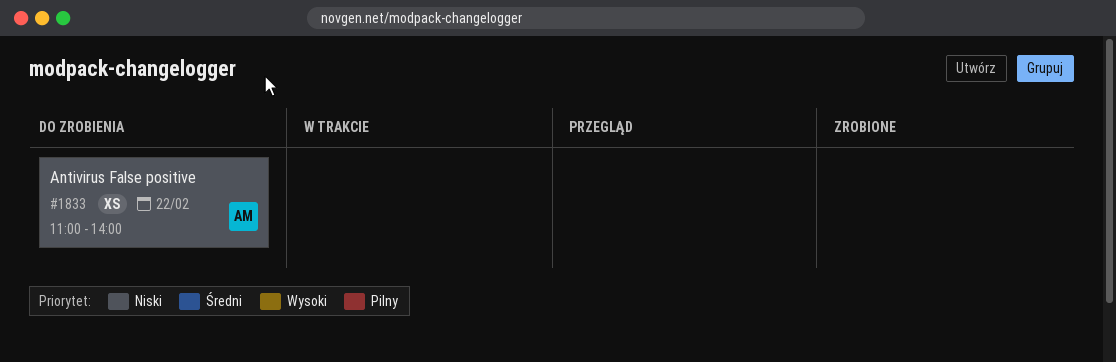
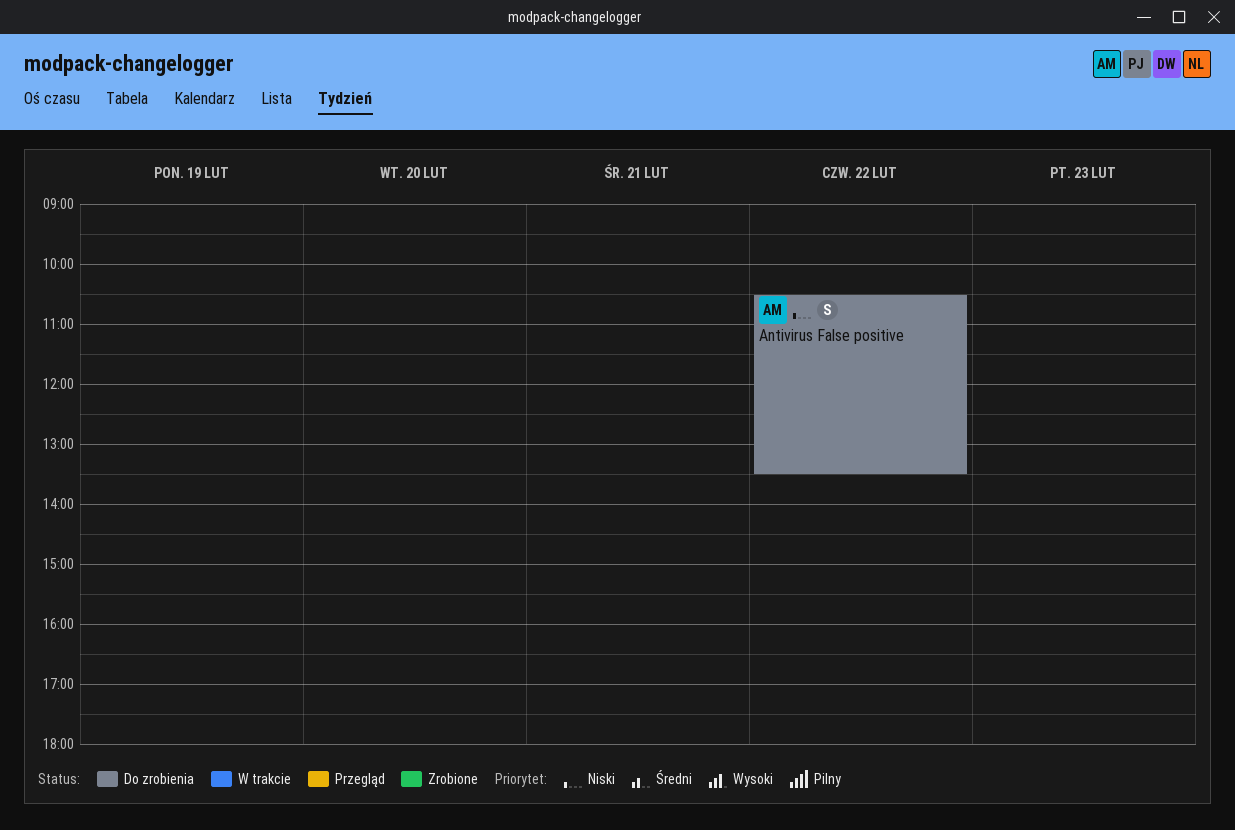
Antivirus False positive, estimate: XS -> S
Antivirus False positive, begins: 11:00 -> 10:30
Antivirus False positive, ends: 14:00 -> 13:30

